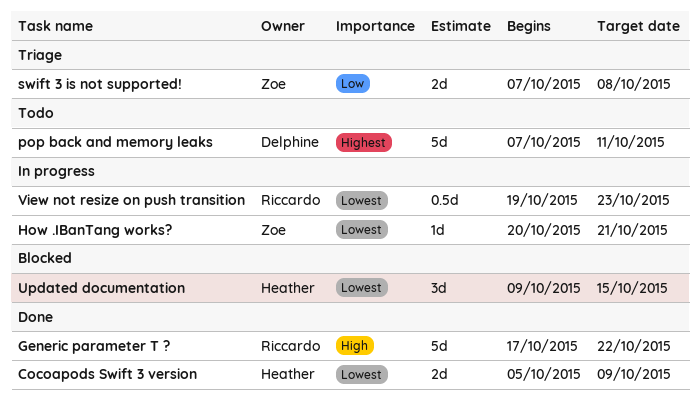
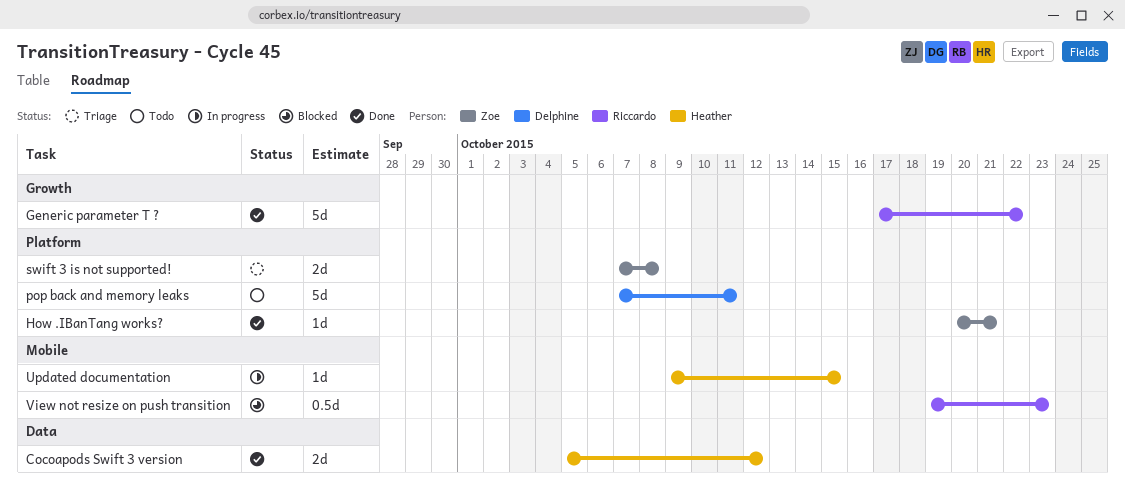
Cocoapods Swift 3 version, due: Oct 9 -> Oct 12
How .IBanTang works?, status: In progress -> Done
Updated documentation, status: Blocked -> In progress
Updated documentation, estimate: 3d -> 1d
View not resize on push transition, status: In progress -> Blocked

